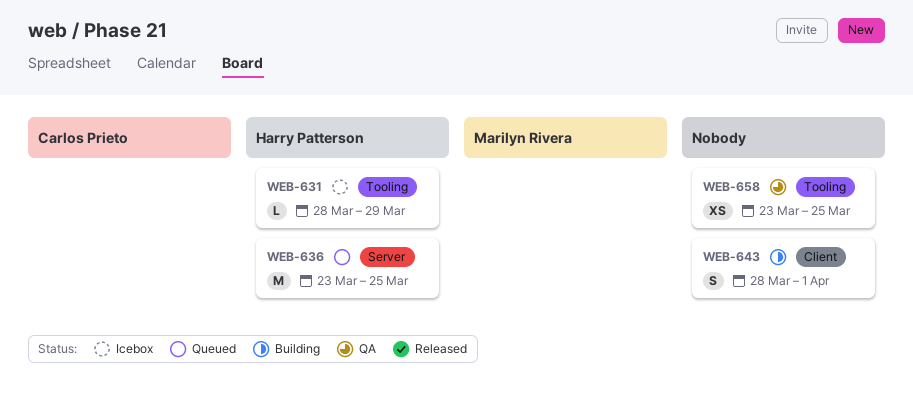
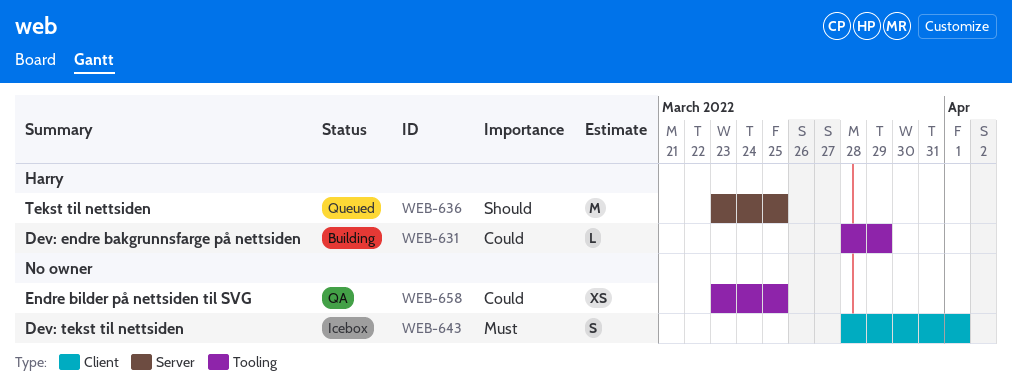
WEB-631, status: Icebox -> Building
WEB-643, status: Building -> Icebox

